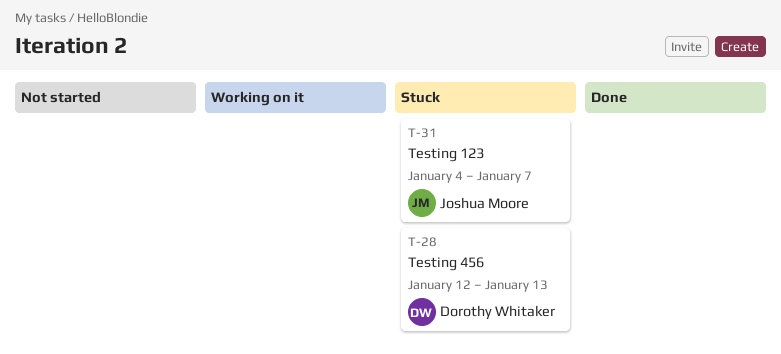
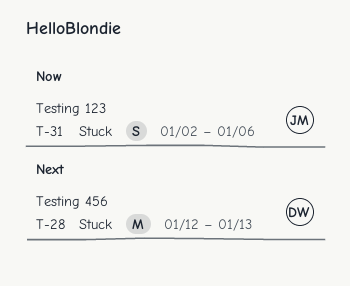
T-31, start: Jan 4 -> Jan 2
T-31, due: Jan 7 -> Jan 6

